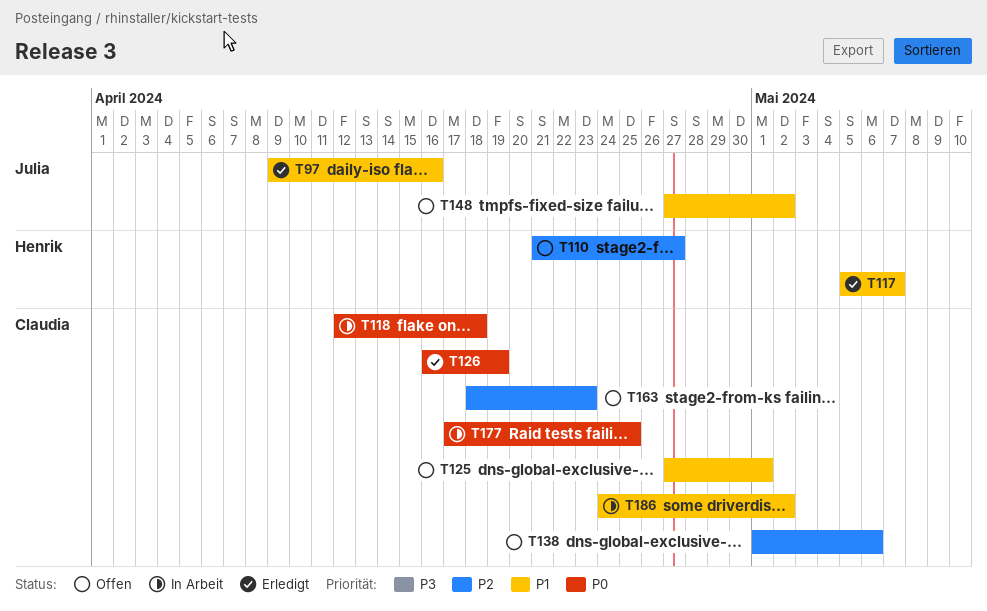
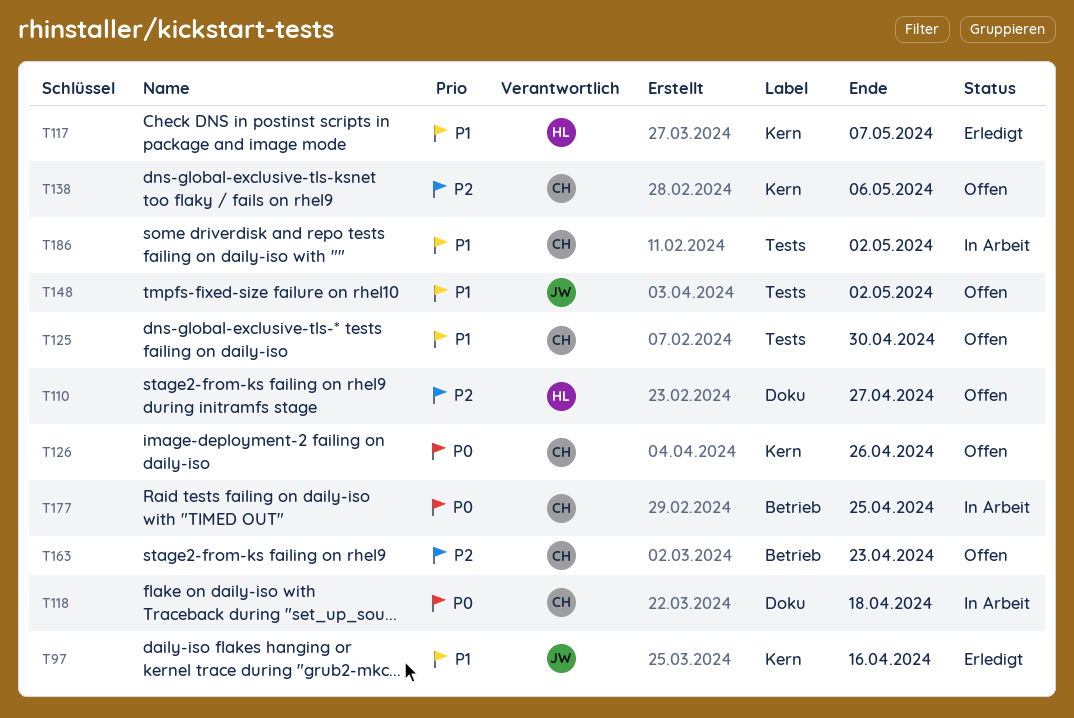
T125, due: May 1 -> Apr 30
T126, status: Erledigt -> Offen
T126, due: Apr 19 -> Apr 26

